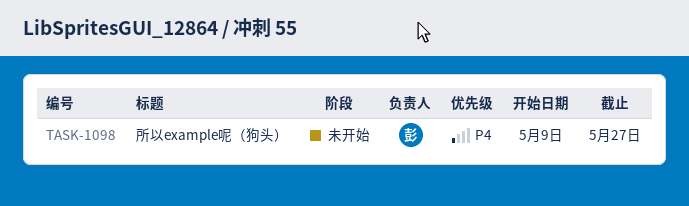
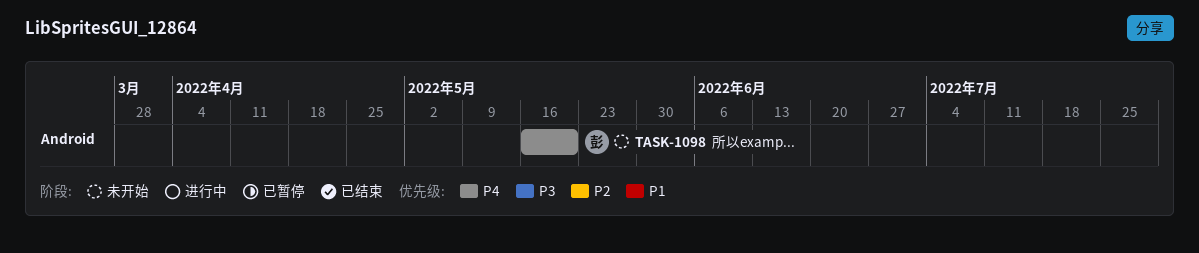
TASK-1098, start: May 9 -> May 16
TASK-1098, due: May 27 -> May 20

